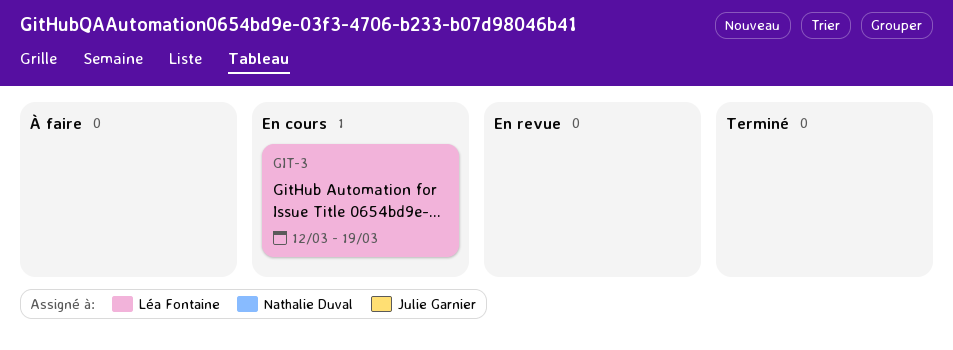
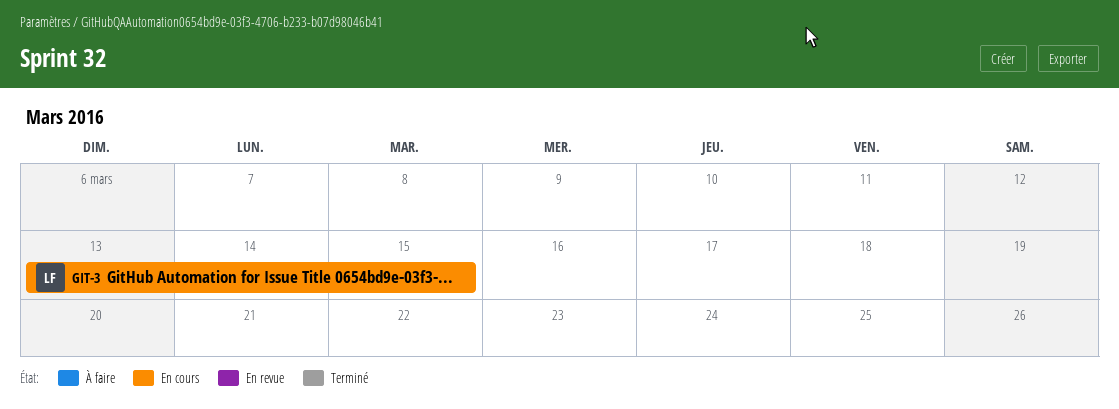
GIT-3, start: Mar 12 -> Mar 13
GIT-3, due: Mar 19 -> Mar 15

